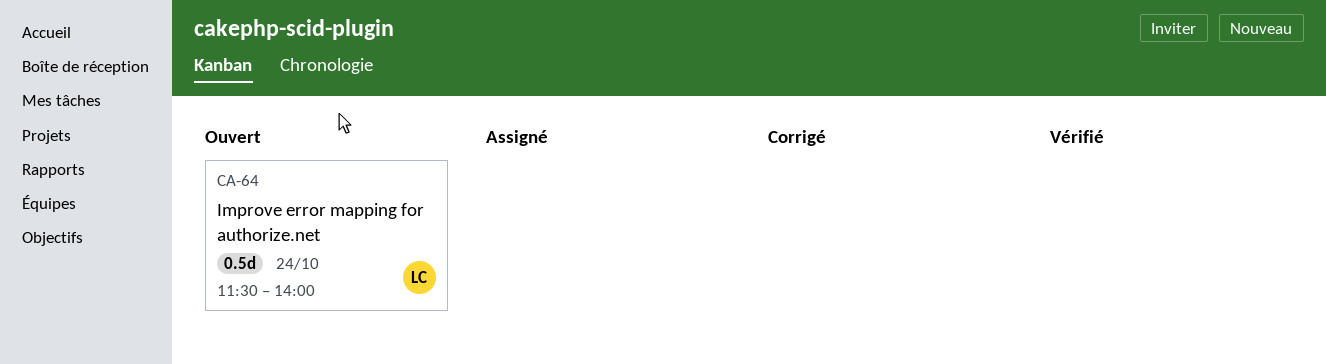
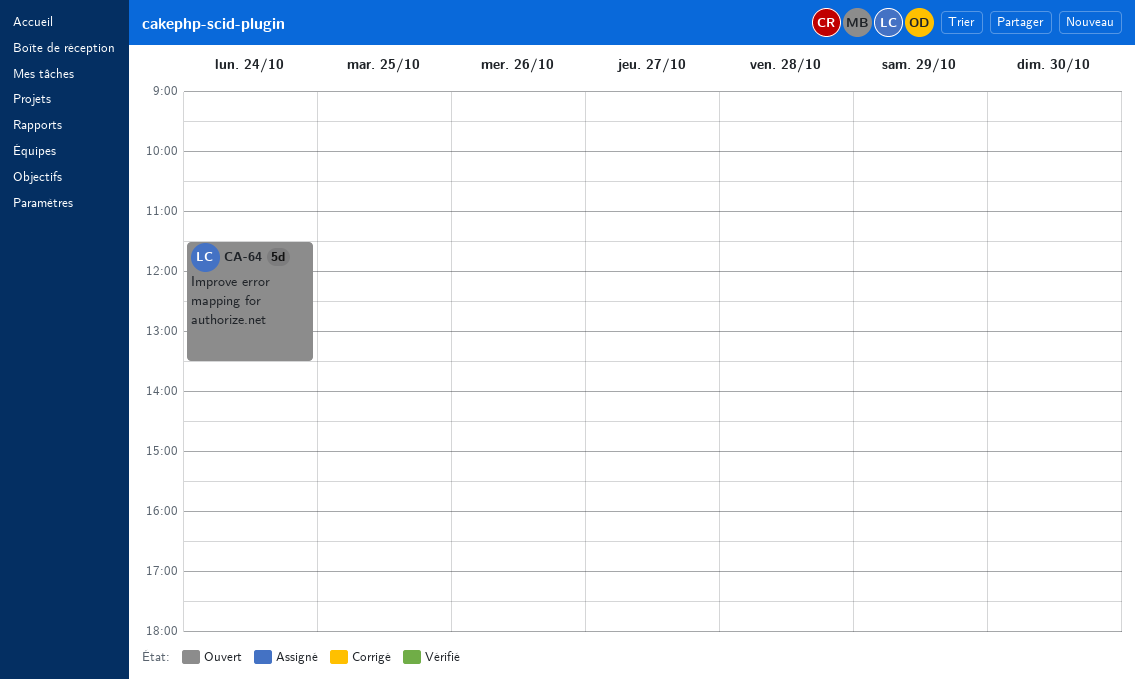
CA-64, estimate: 0.5d -> 5d
CA-64, ends: 14:00 -> 13:30

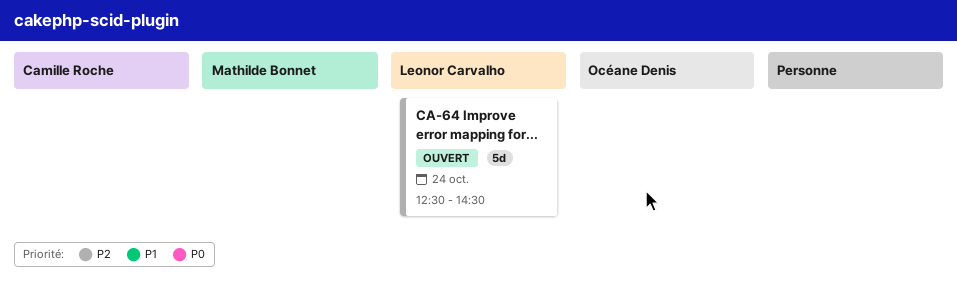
CA-64, begins: 11:30 -> 12:30
CA-64, ends: 13:30 -> 14:30

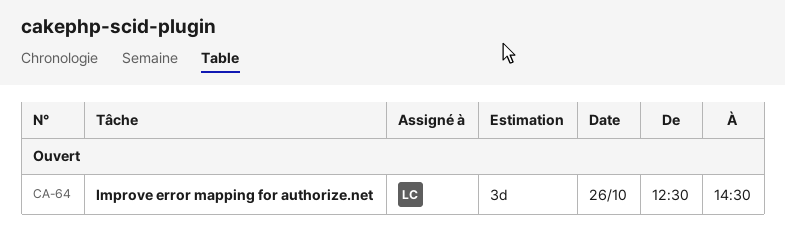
CA-64, estimate: 5d -> 3d
CA-64, day: Oct 24 -> Oct 26

